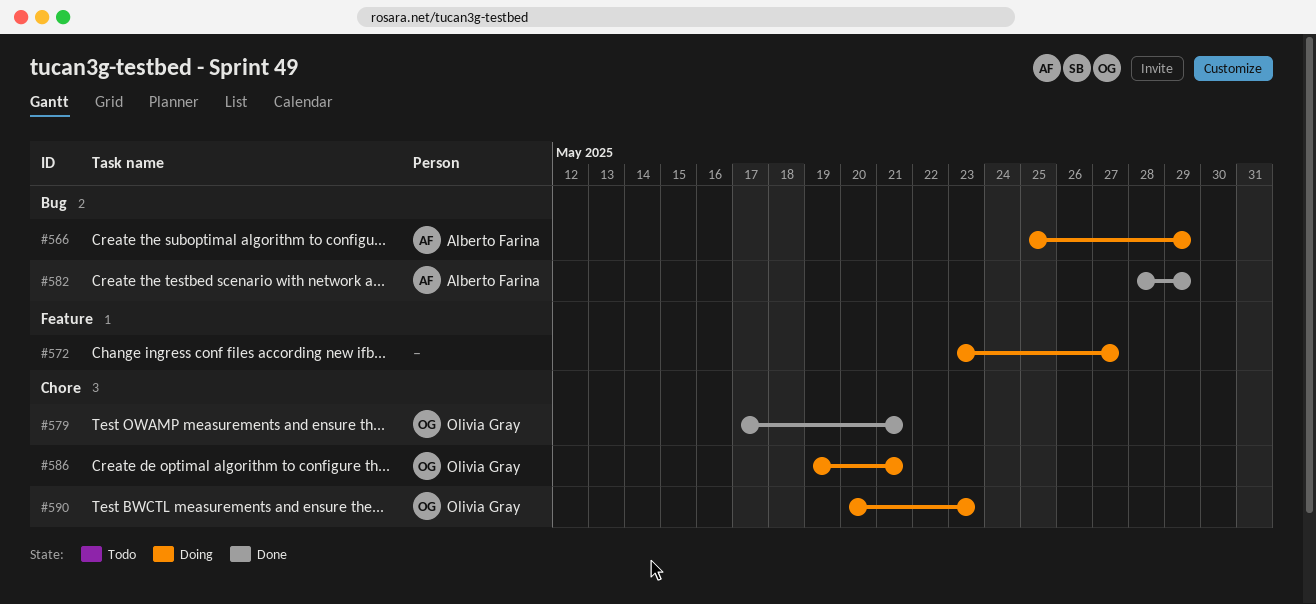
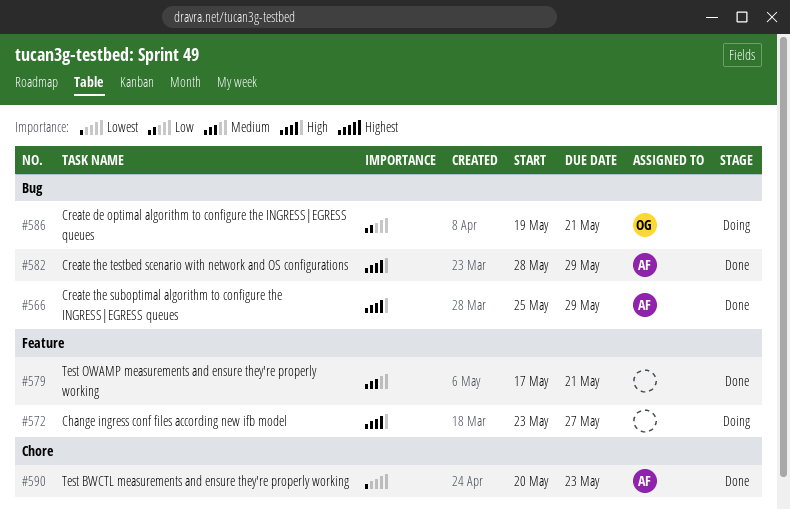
#566, status: Doing -> Done
#579, owner: Olivia Gray -> none
#579, label: Chore -> Feature
#586, label: Chore -> Bug
#590, status: Doing -> Done
#590, owner: Olivia Gray -> Alberto Farina

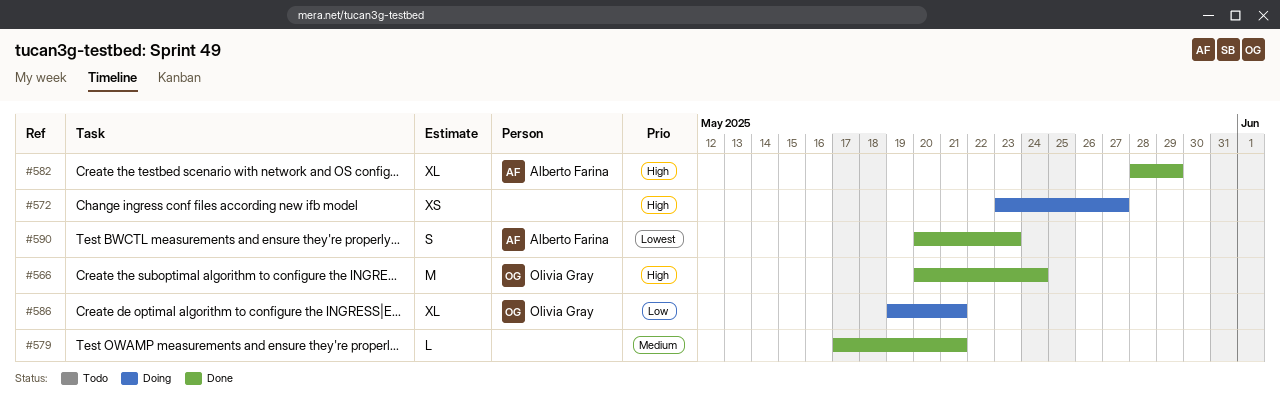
#566, owner: Alberto Farina -> Olivia Gray
#566, start: May 25 -> May 20
#566, due: May 29 -> May 24

